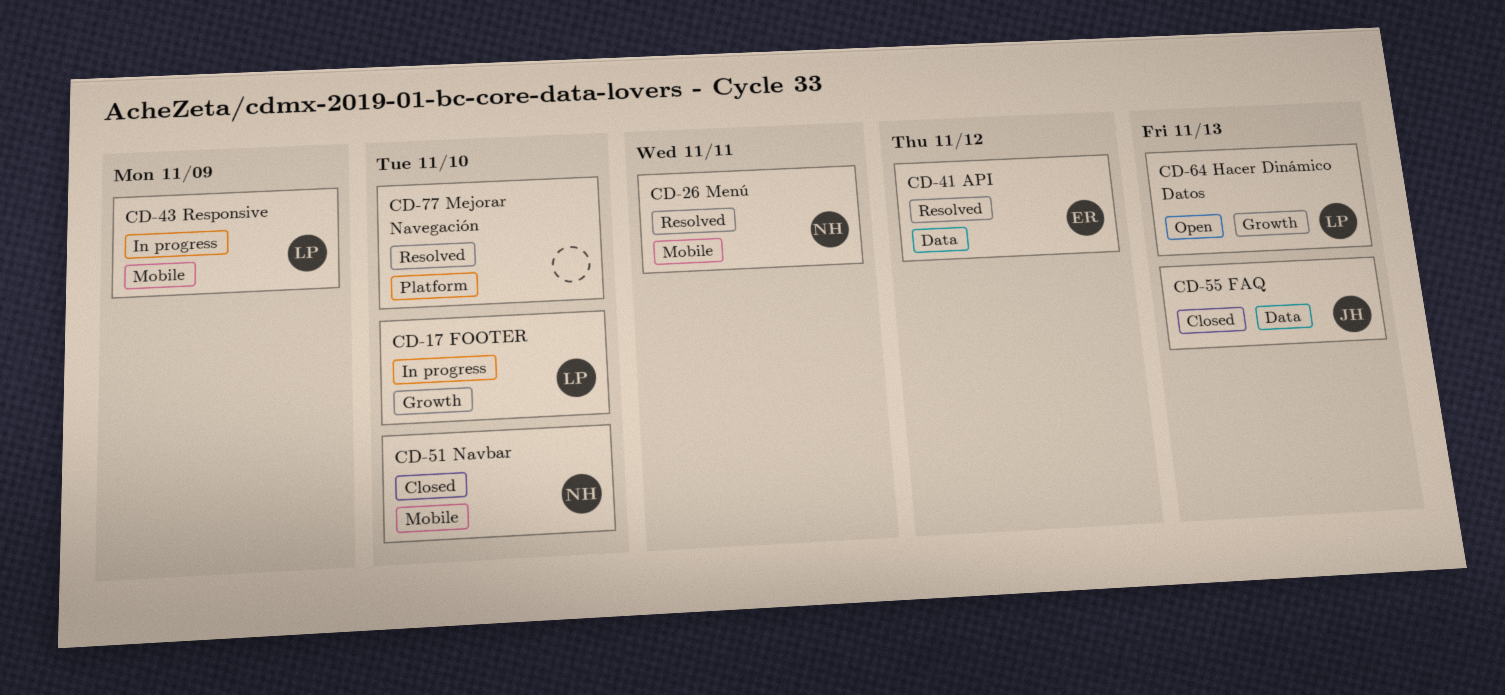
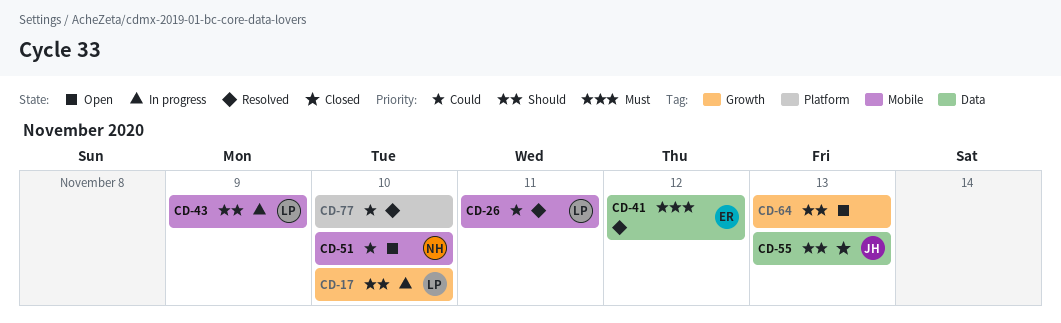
CD-26, owner: NH -> LP
CD-51, status: Closed -> Open
CD-64, owner: LP -> none

